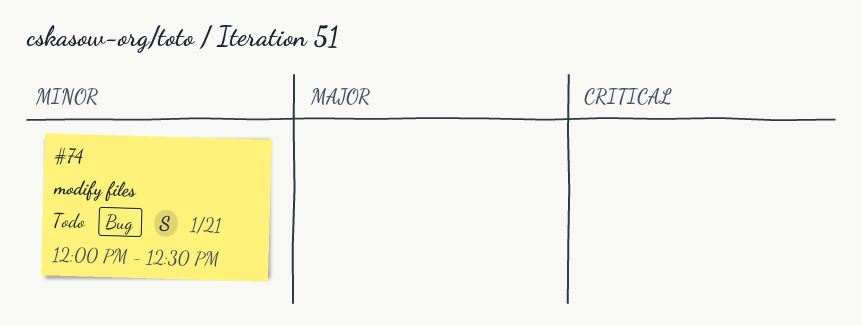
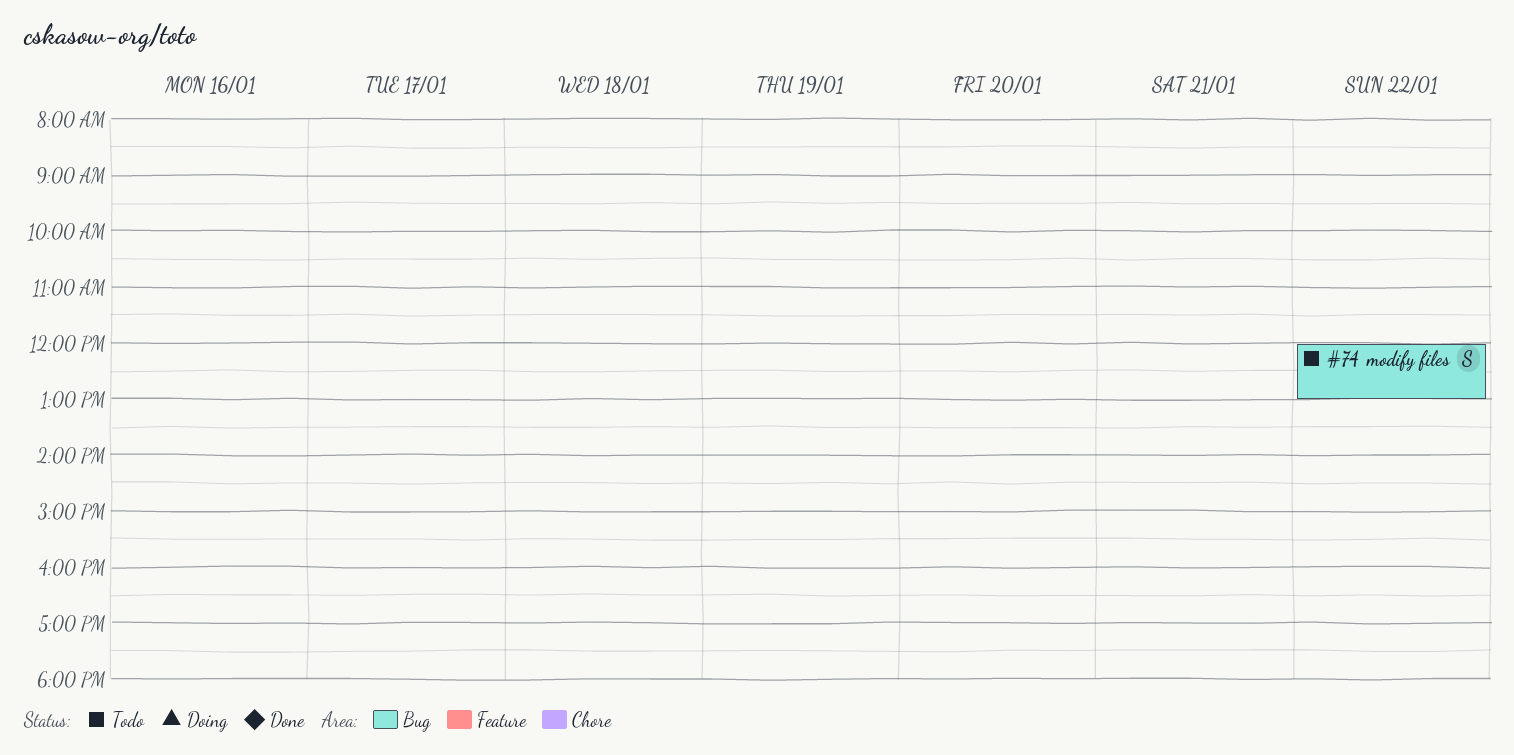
#74, day: Jan 21 -> Jan 22
#74, ends: 12:30 -> 13:00

